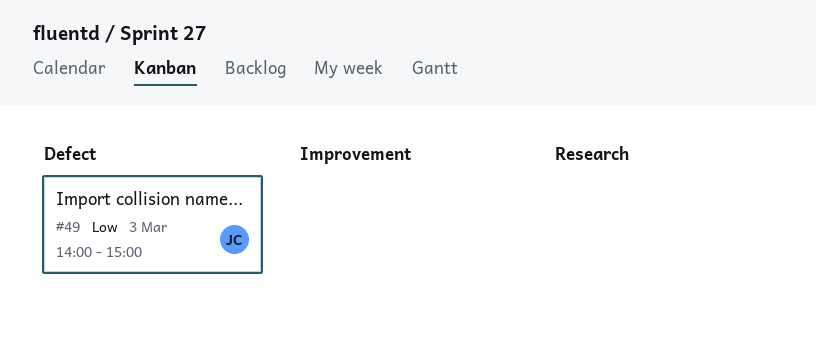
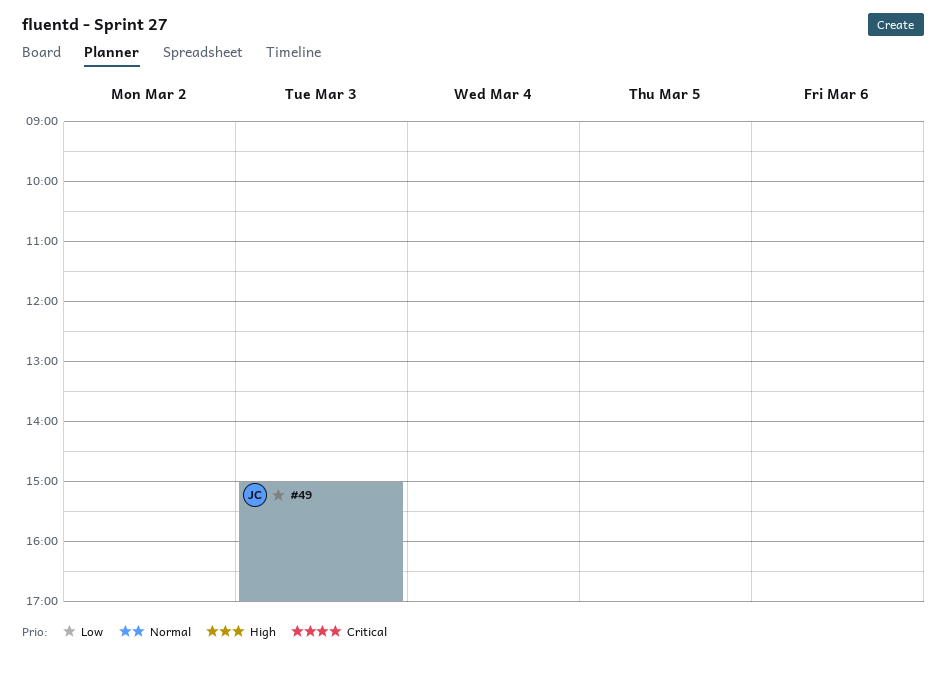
#49, begins: 14:00 -> 15:00
#49, ends: 15:00 -> 17:00

